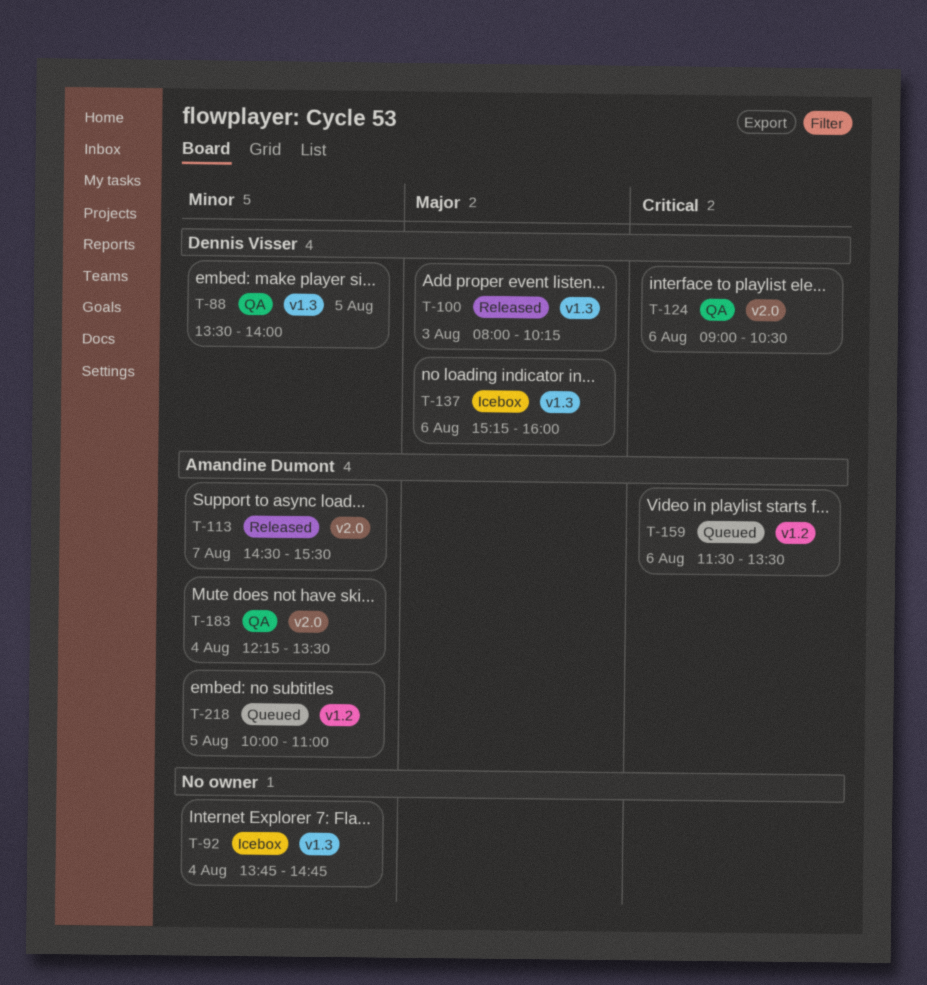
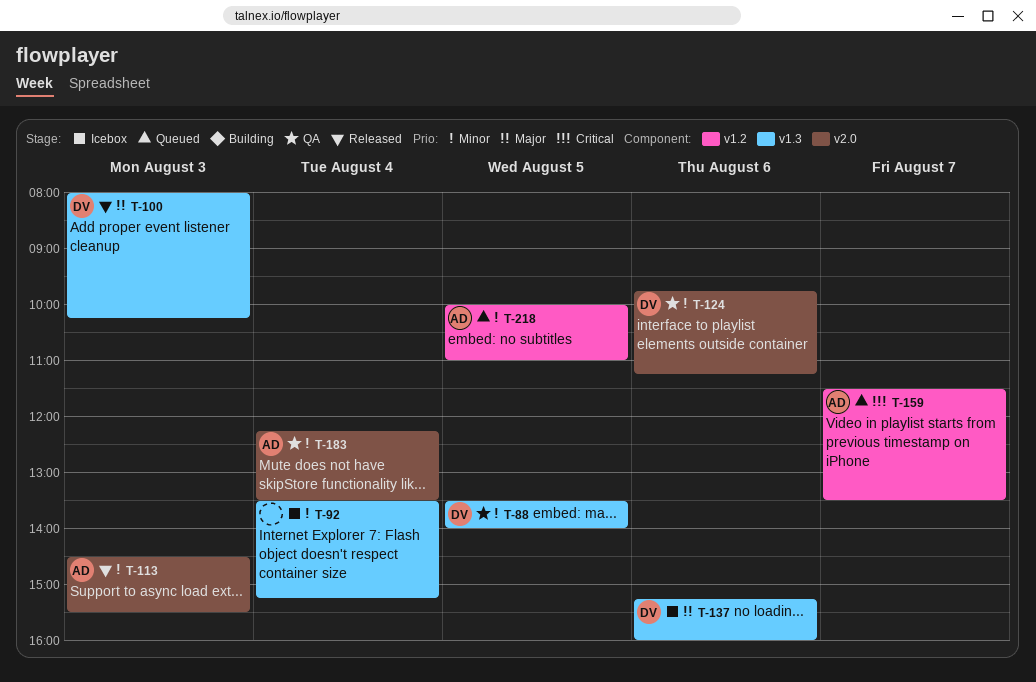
T-92, begins: 13:45 -> 13:30
T-92, ends: 14:45 -> 15:15
T-113, day: Aug 7 -> Aug 3
T-124, priority: Critical -> Minor
T-124, begins: 09:00 -> 09:45
T-124, ends: 10:30 -> 11:15
T-159, day: Aug 6 -> Aug 7

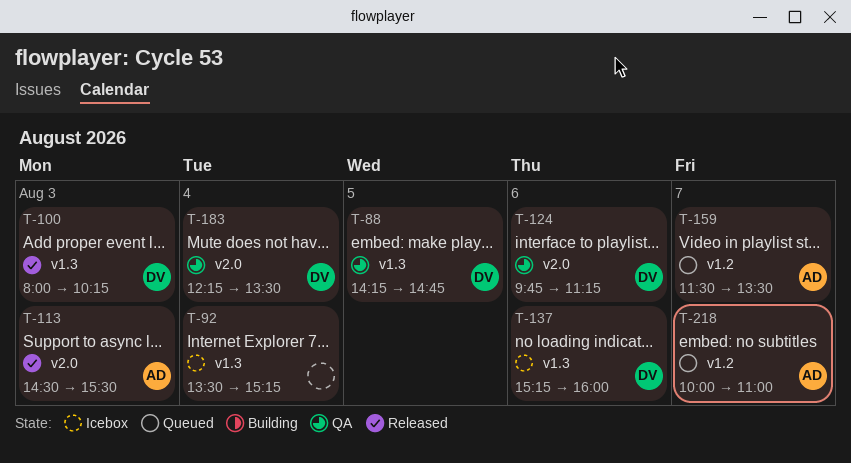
T-88, begins: 13:30 -> 14:15
T-88, ends: 14:00 -> 14:45
T-183, owner: AD -> DV
T-218, day: Aug 5 -> Aug 7

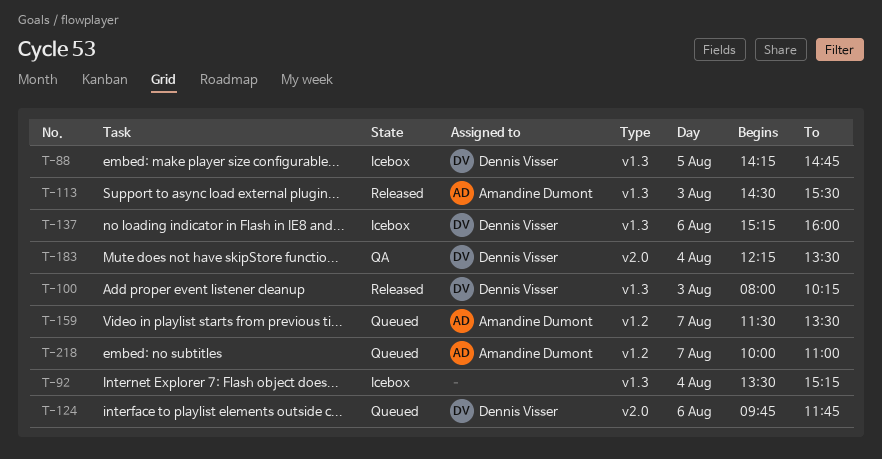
T-88, status: QA -> Icebox
T-113, label: v2.0 -> v1.3
T-124, status: QA -> Queued
T-124, ends: 11:15 -> 11:45

